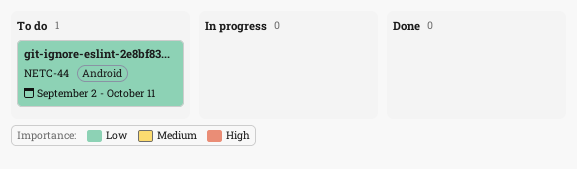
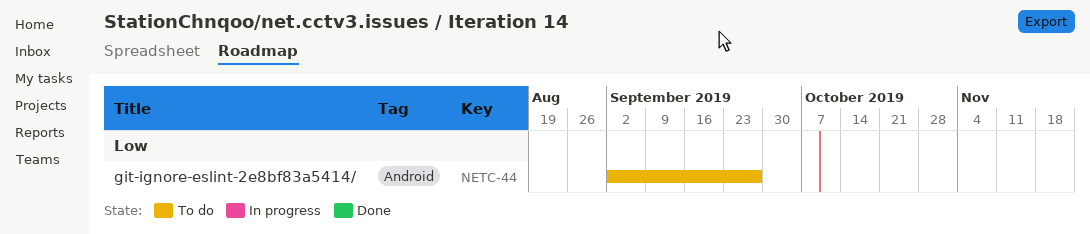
NETC-44, due: Oct 11 -> Sep 27

